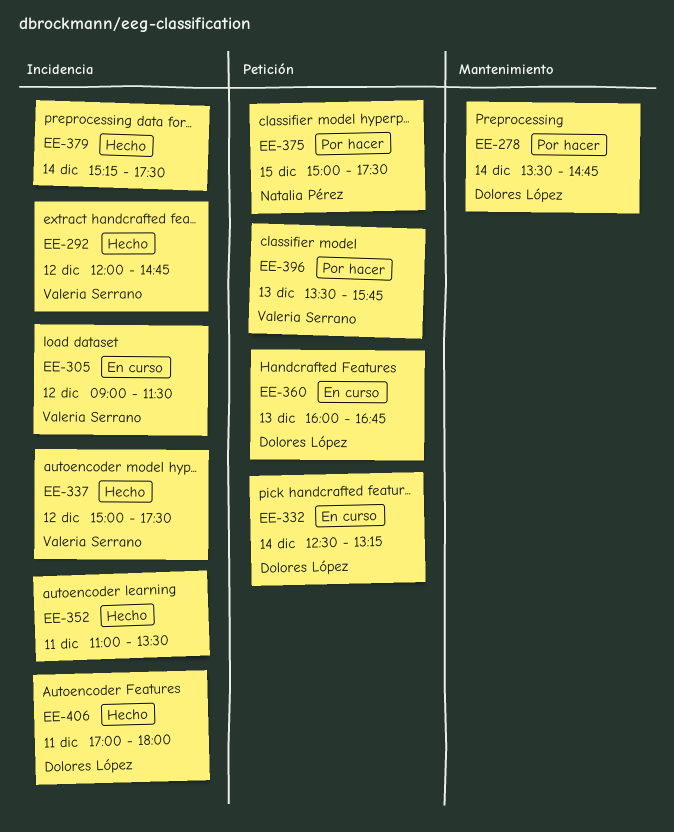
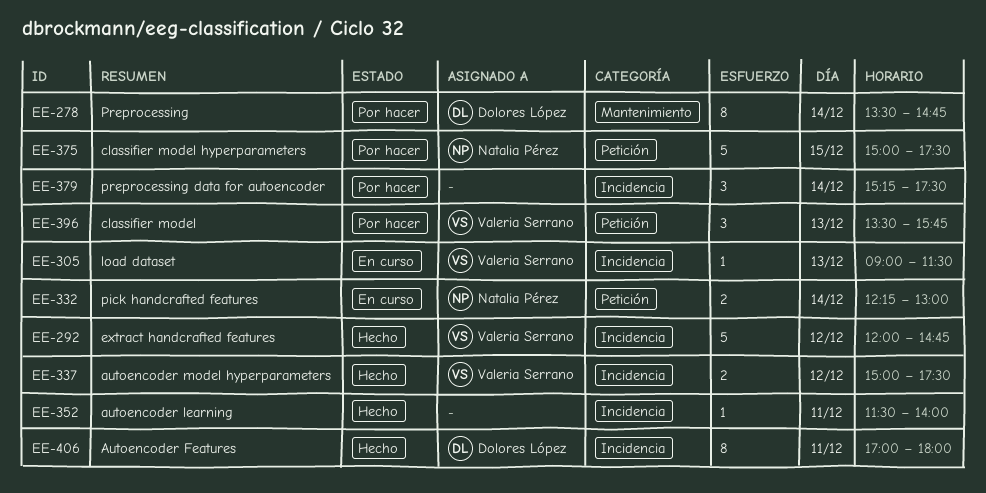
EE-305, day: Dec 12 -> Dec 13
EE-332, owner: Dolores López -> Natalia Pérez
EE-332, begins: 12:30 -> 12:15
EE-332, ends: 13:15 -> 13:00
EE-352, begins: 11:00 -> 11:30
EE-352, ends: 13:30 -> 14:00
EE-360: present -> none
EE-379, status: Hecho -> Por hacer

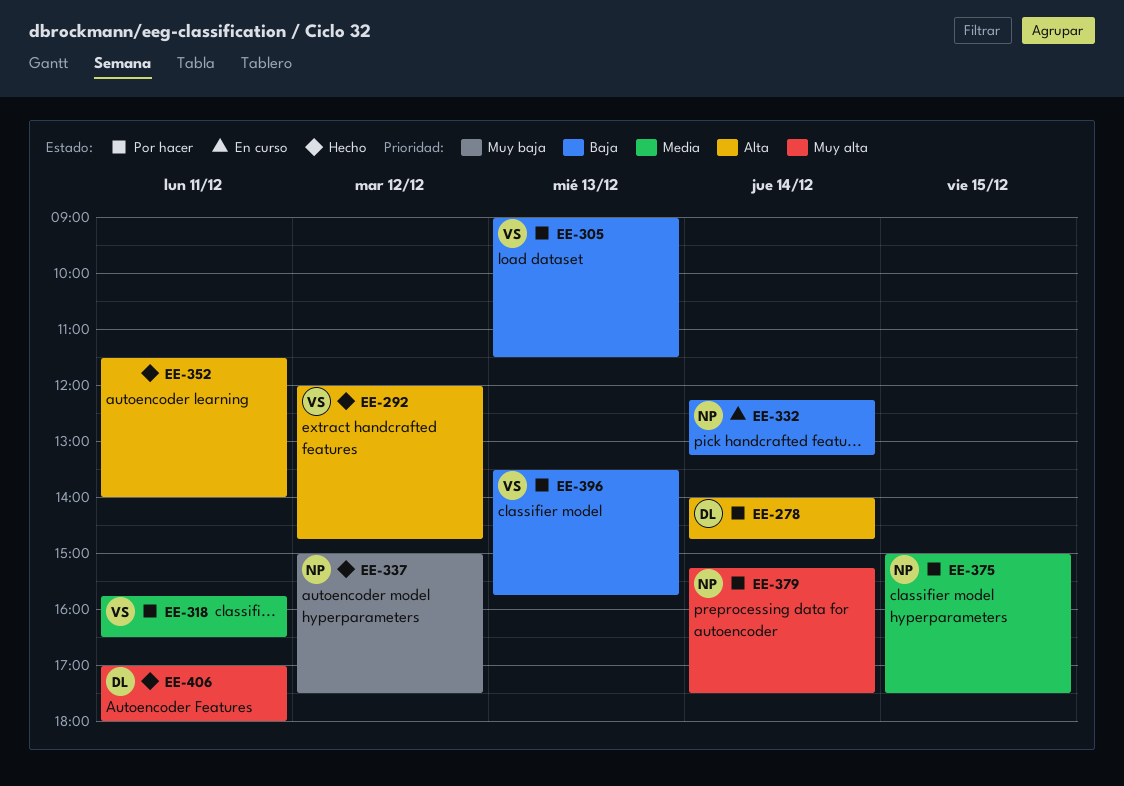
EE-278, begins: 13:30 -> 14:00
EE-305, status: En curso -> Por hacer
EE-318: none -> present
EE-332, ends: 13:00 -> 13:15
EE-337, owner: Valeria Serrano -> Natalia Pérez
EE-379, owner: none -> Natalia Pérez

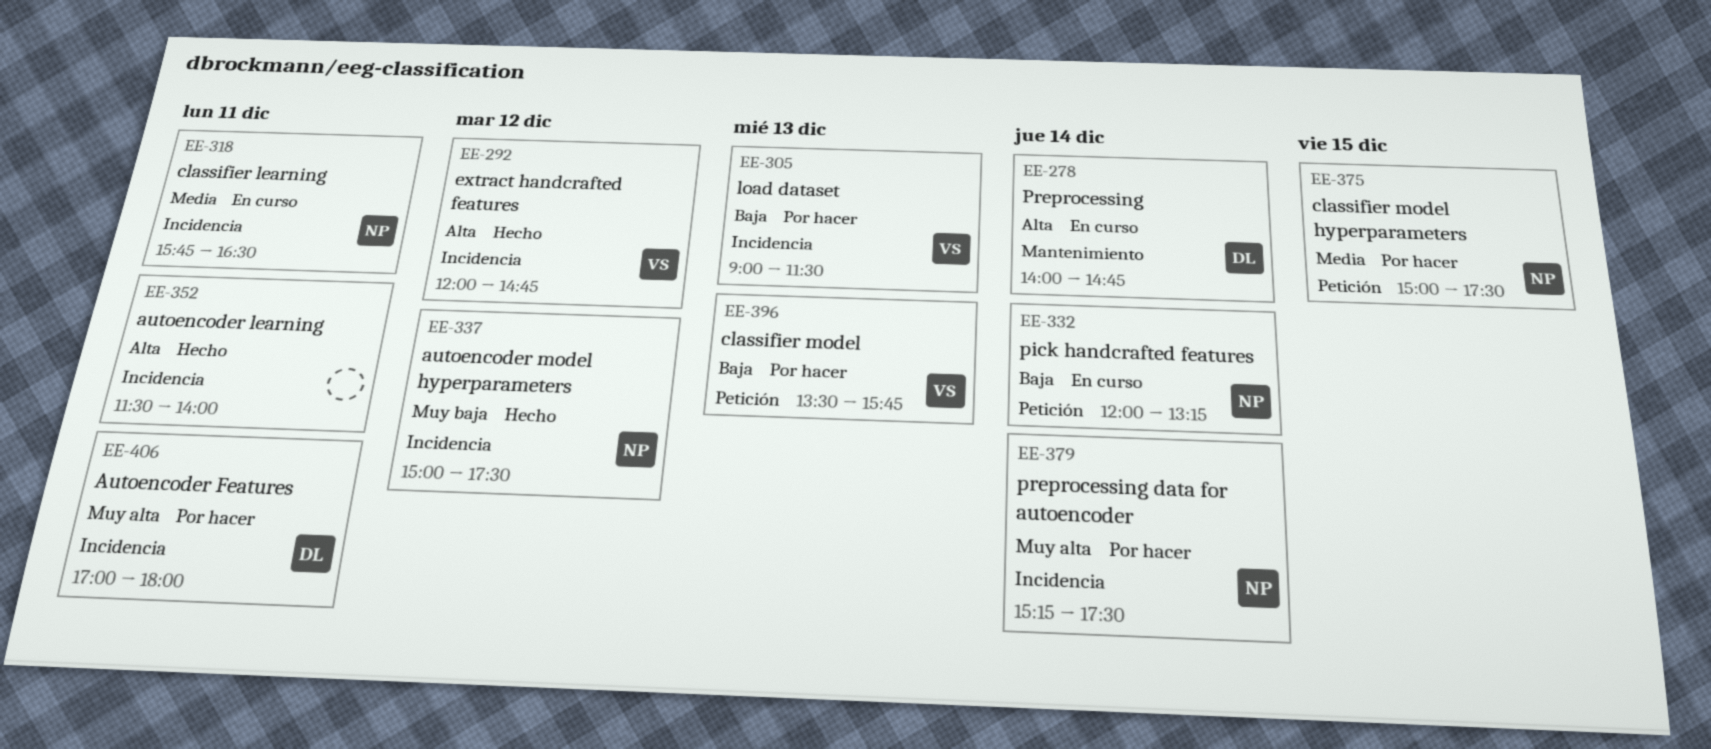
EE-278, status: Por hacer -> En curso
EE-318, status: Por hacer -> En curso
EE-318, owner: VS -> NP
EE-332, begins: 12:15 -> 12:00
EE-406, status: Hecho -> Por hacer

